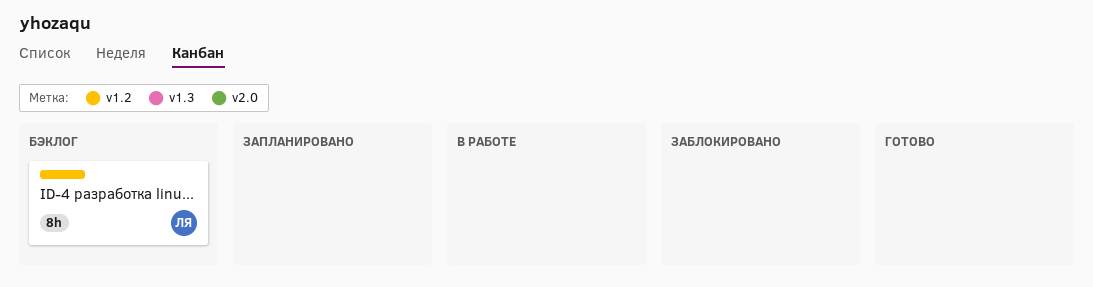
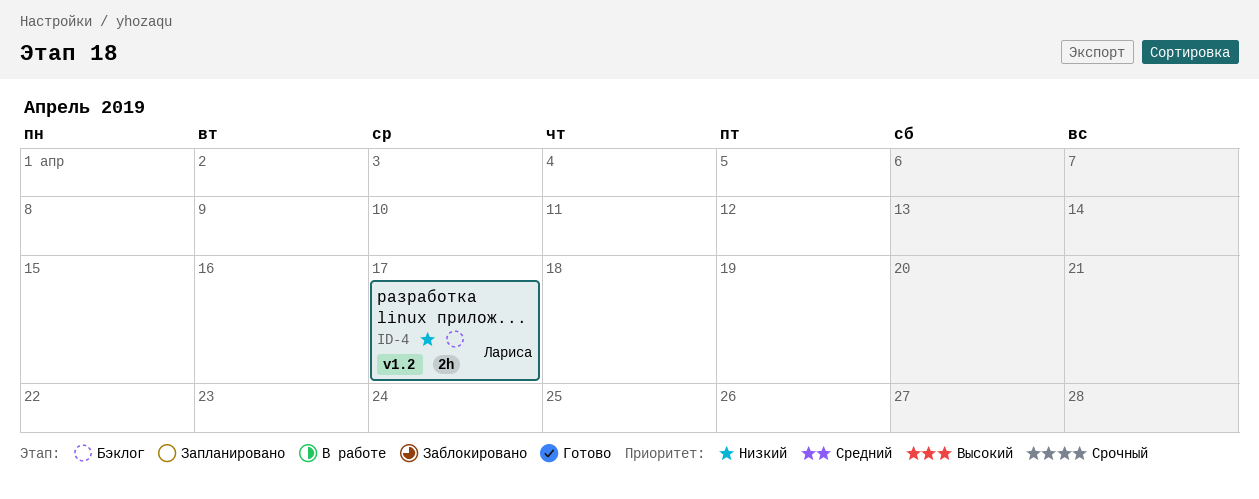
ID-4, estimate: 8h -> 2h

